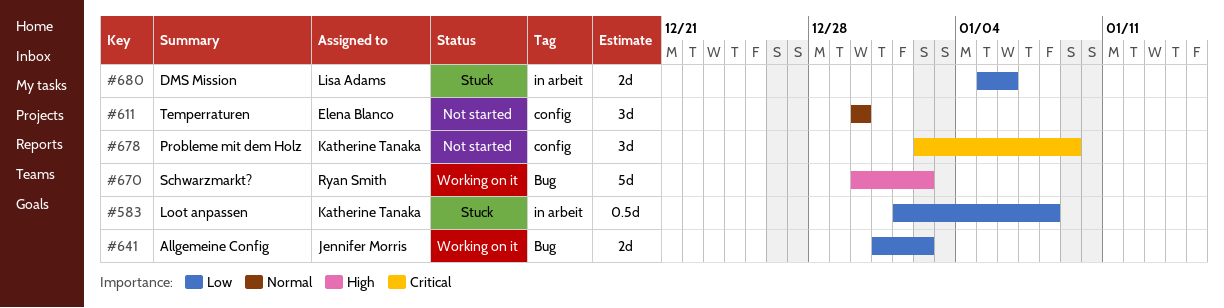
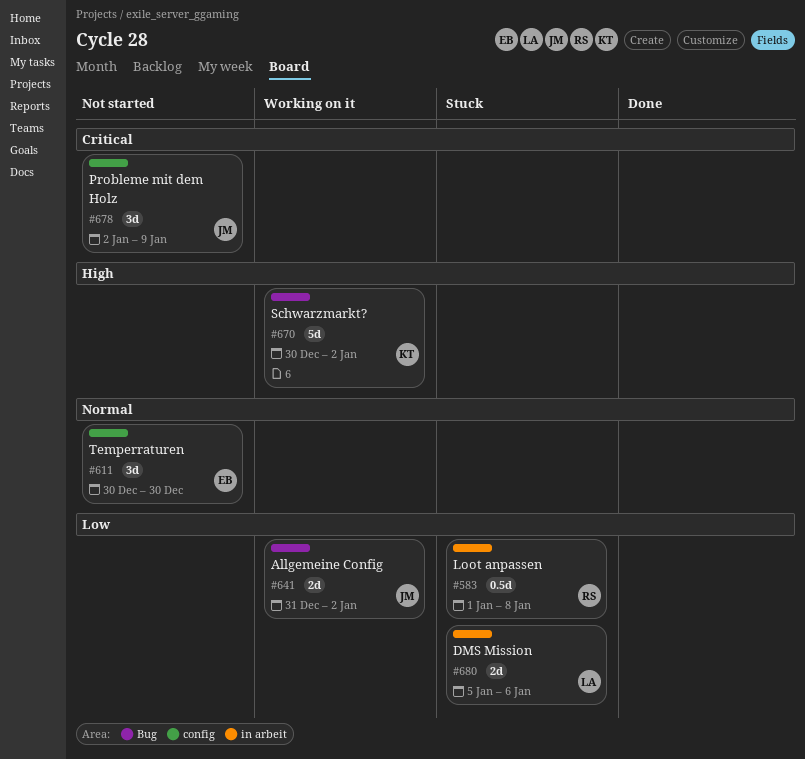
#583, owner: Katherine Tanaka -> Ryan Smith
#670, owner: Ryan Smith -> Katherine Tanaka
#678, owner: Katherine Tanaka -> Jennifer Morris

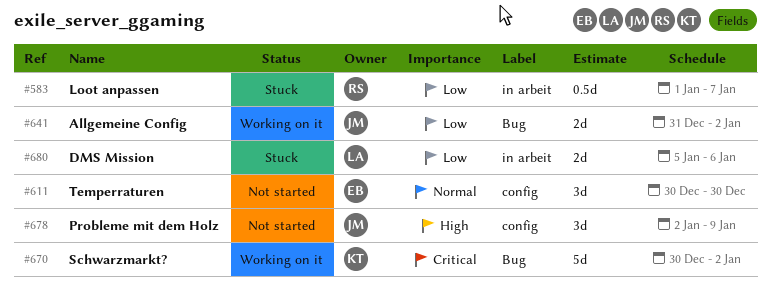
#583, due: Jan 8 -> Jan 7
#670, priority: High -> Critical
#678, priority: Critical -> High

